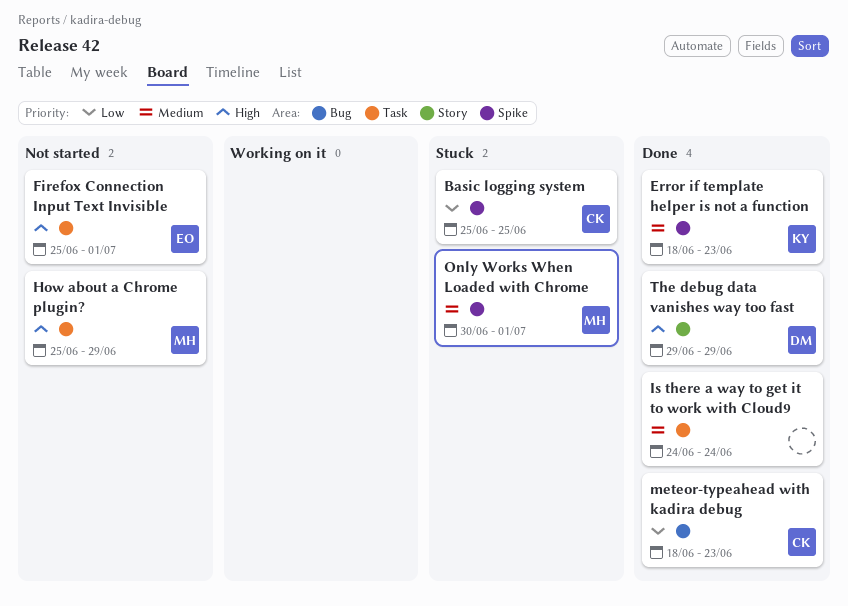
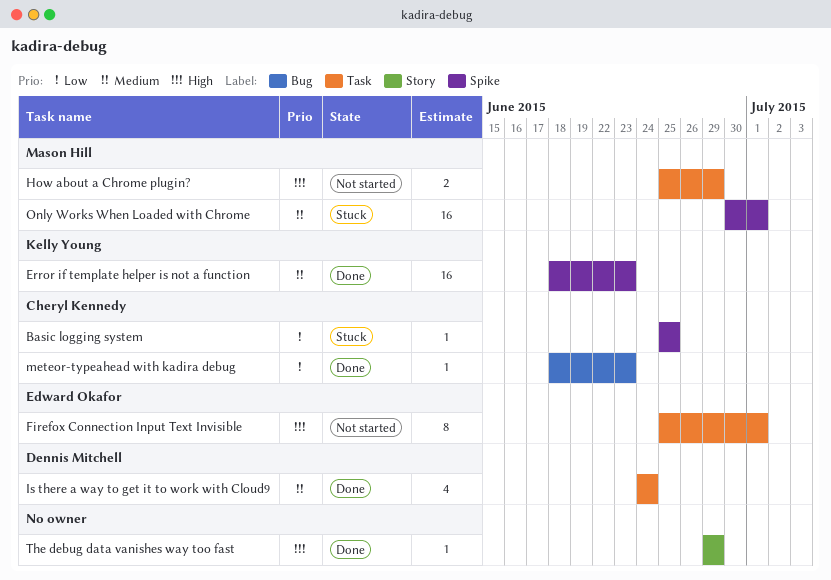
Is there a way to get it to work with Cloud9, owner: none -> Dennis Mitchell
The debug data vanishes way too fast, owner: Dennis Mitchell -> none

